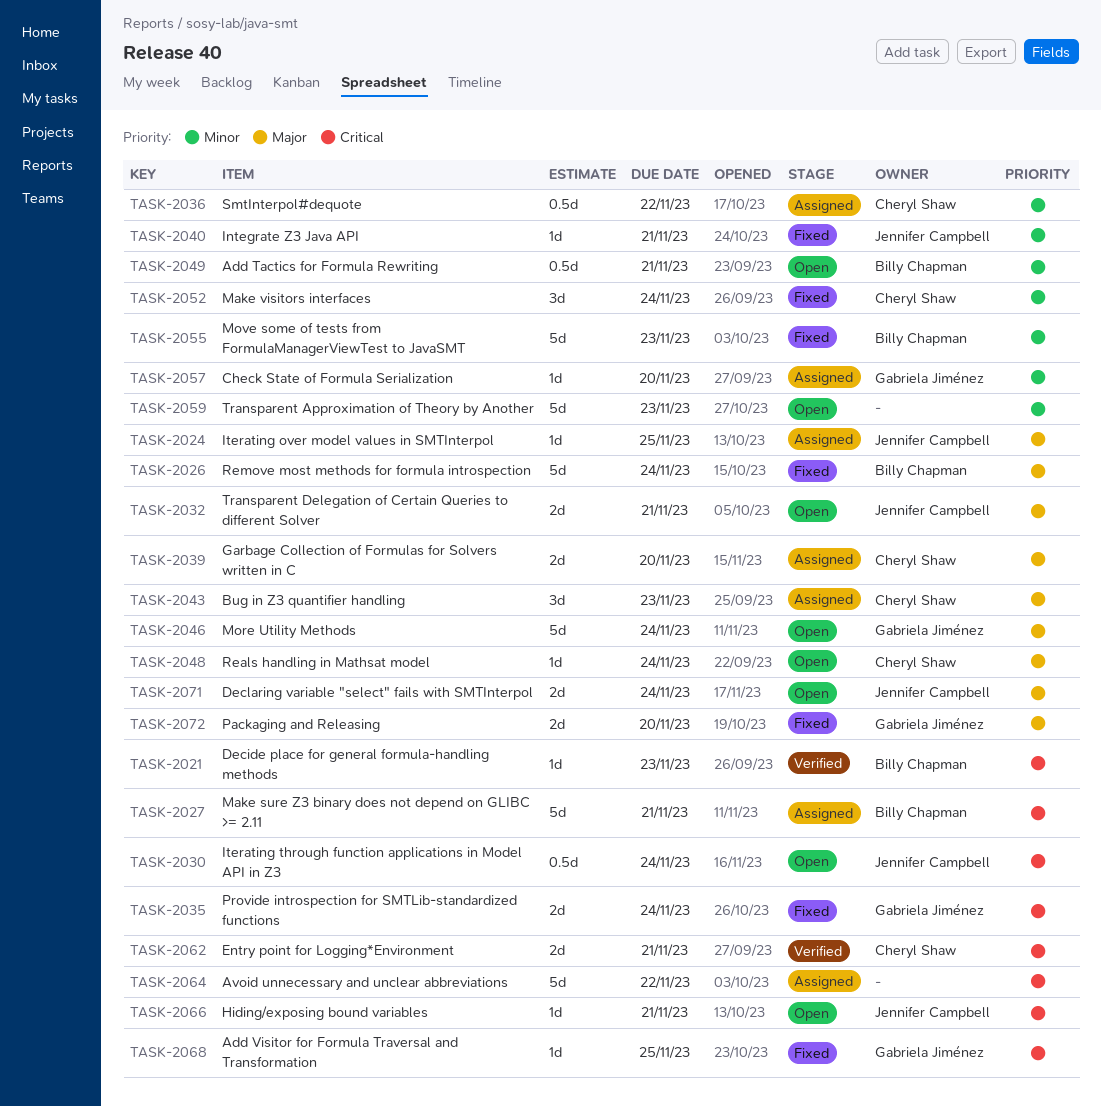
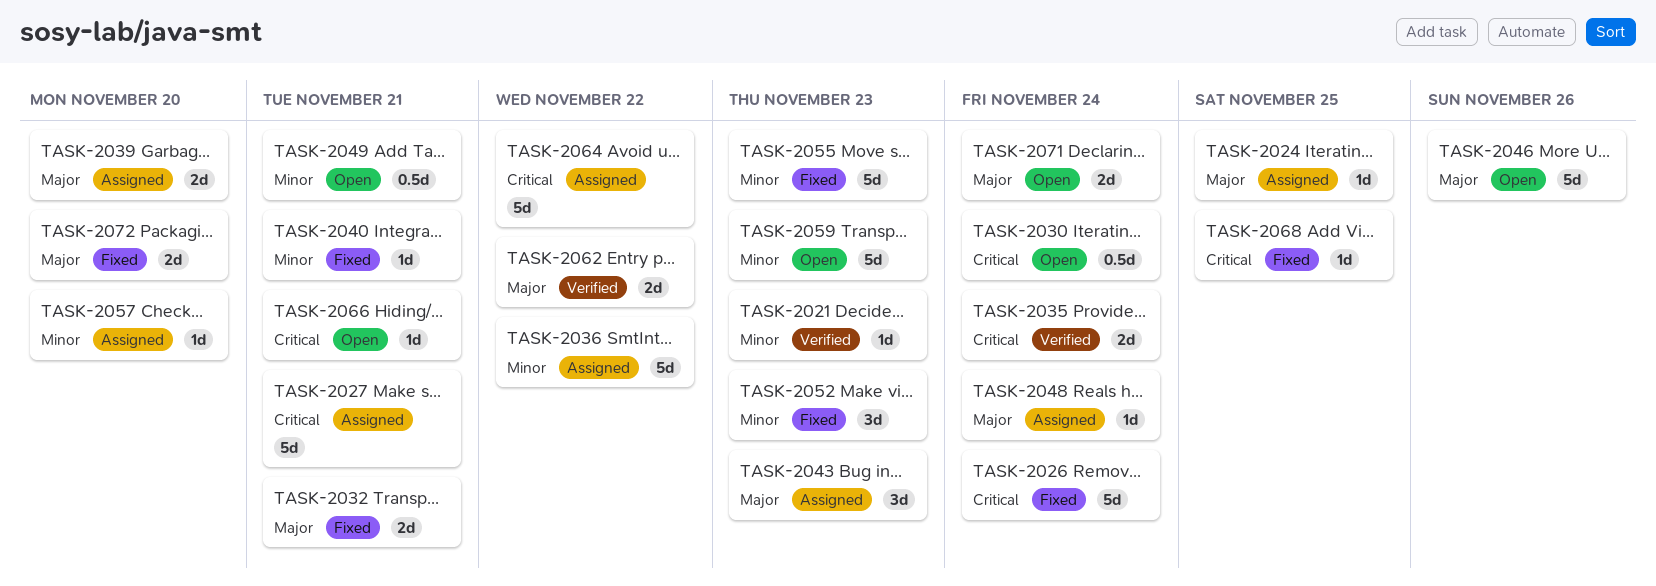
TASK-2021, priority: Critical -> Minor
TASK-2026, priority: Major -> Critical
TASK-2032, status: Open -> Fixed
TASK-2035, status: Fixed -> Verified
TASK-2036, estimate: 0.5d -> 5d
TASK-2046, due: Nov 24 -> Nov 26
TASK-2048, status: Open -> Assigned
TASK-2052, due: Nov 24 -> Nov 23
TASK-2062, priority: Critical -> Major
TASK-2062, due: Nov 21 -> Nov 22

